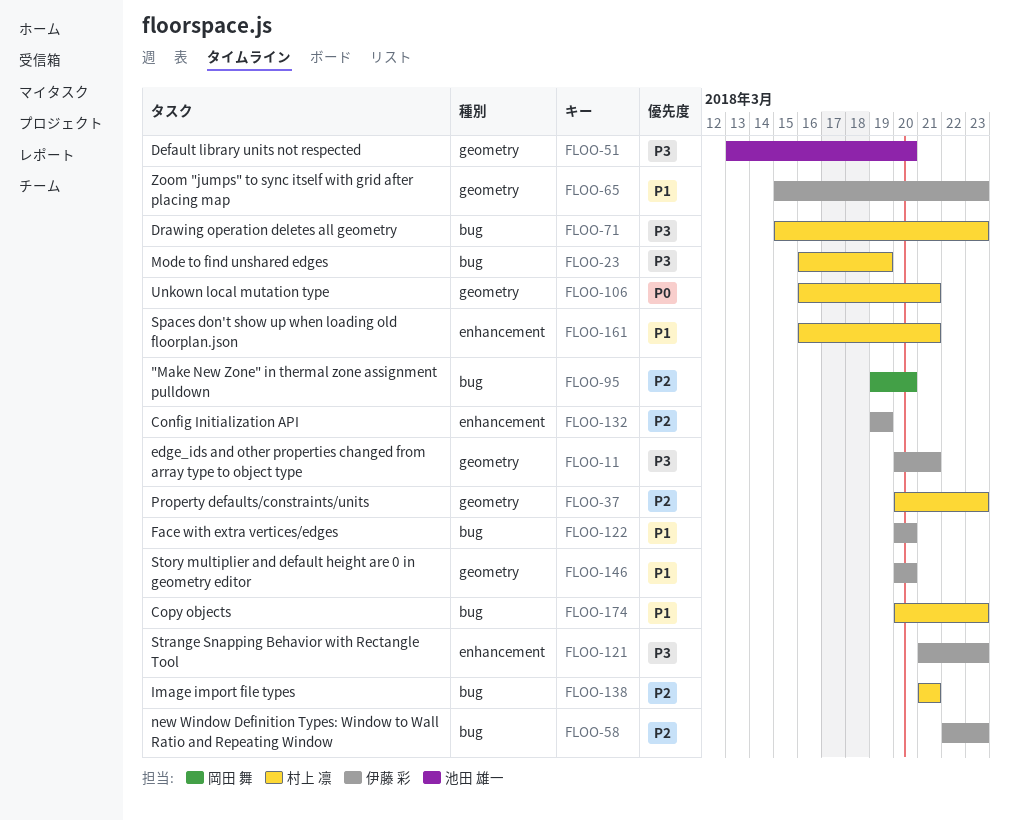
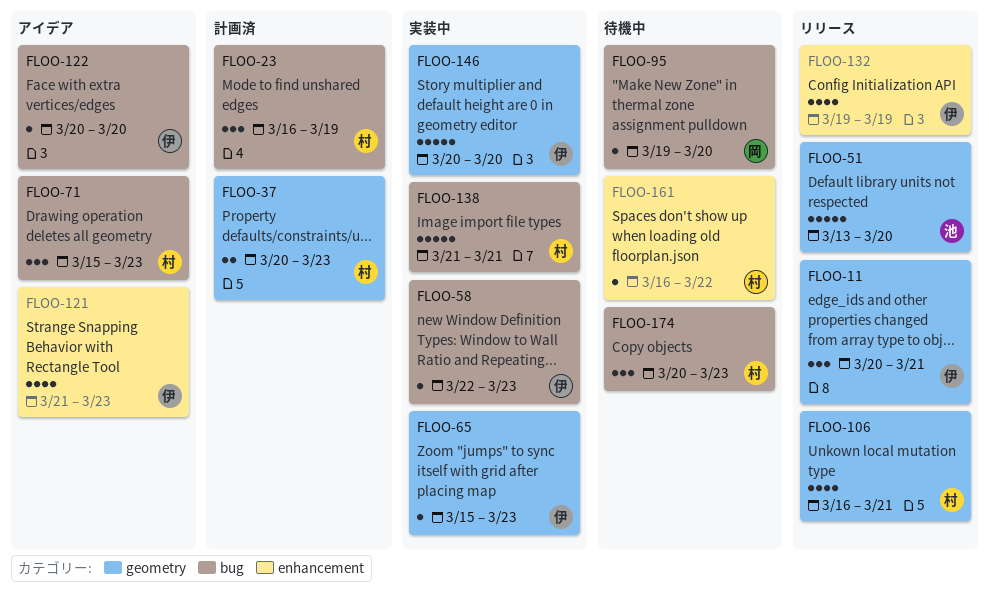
FLOO-161, due: Mar 21 -> Mar 22

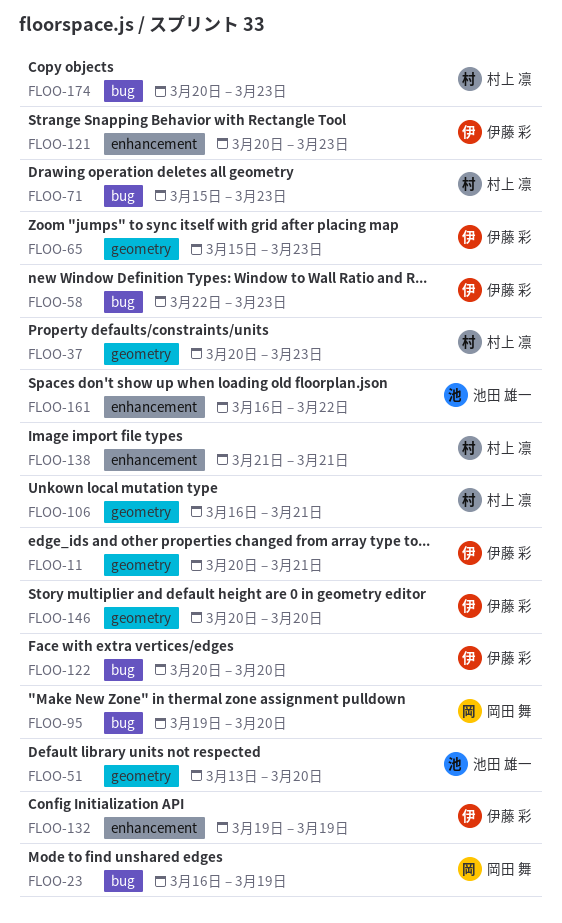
FLOO-23, owner: 村上 凛 -> 岡田 舞
FLOO-121, start: Mar 21 -> Mar 20
FLOO-138, label: bug -> enhancement
FLOO-161, owner: 村上 凛 -> 池田 雄一

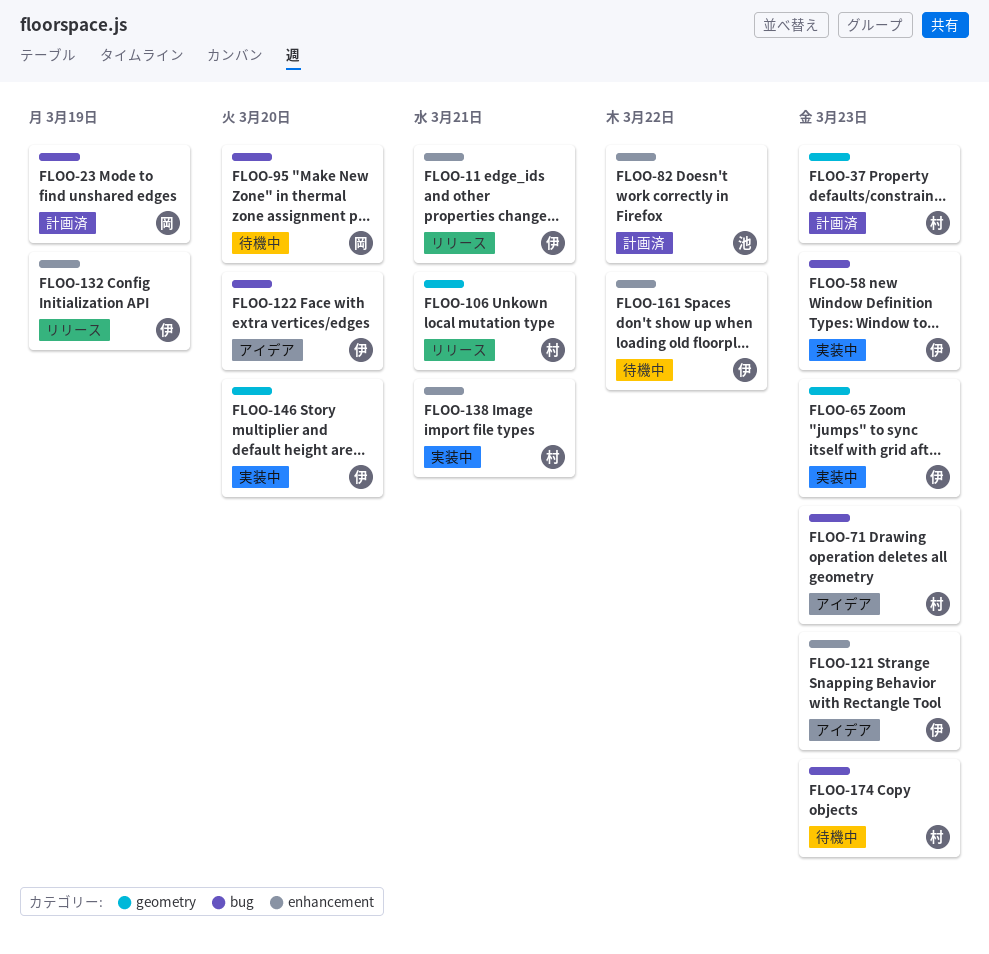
FLOO-11, label: geometry -> enhancement
FLOO-51: present -> none
FLOO-82: none -> present
FLOO-161, owner: 池田 雄一 -> 伊藤 彩

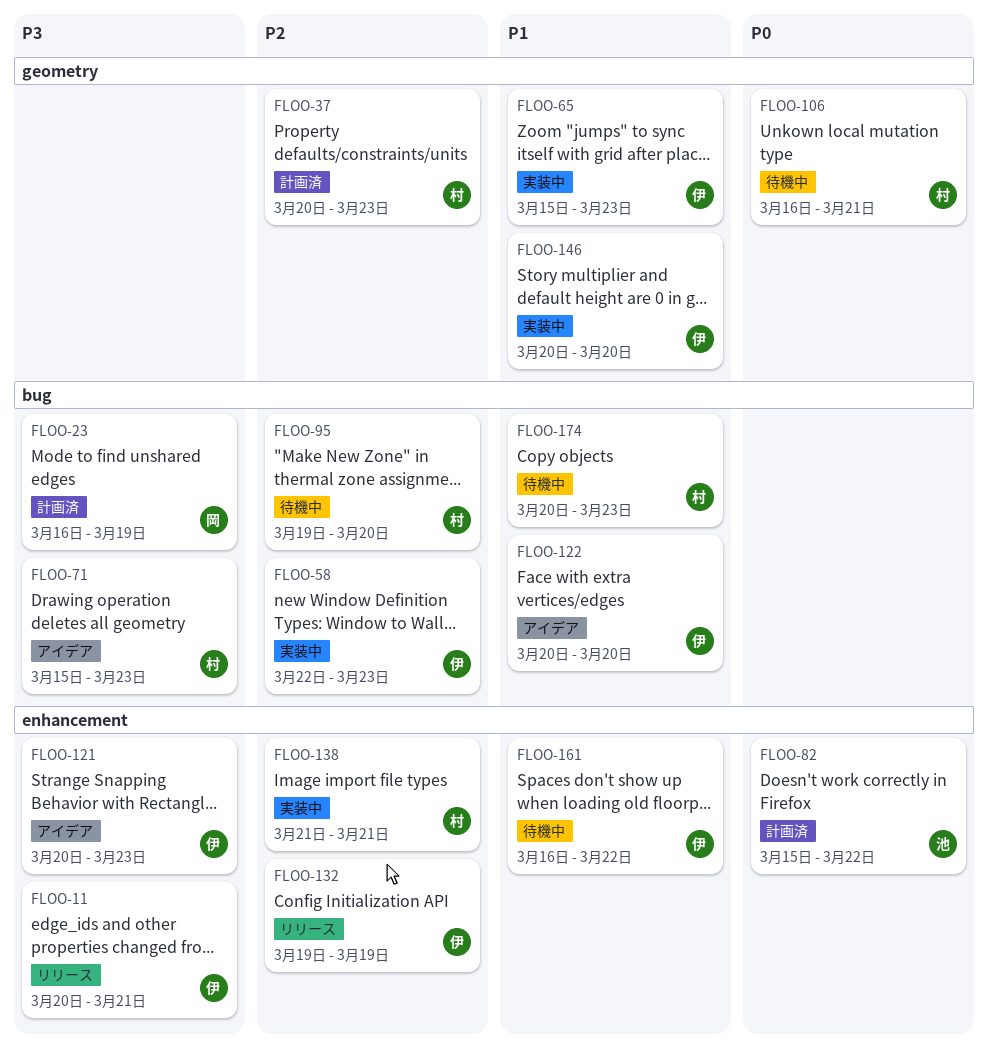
FLOO-95, owner: 岡 -> 村
FLOO-106, status: リリース -> 待機中

